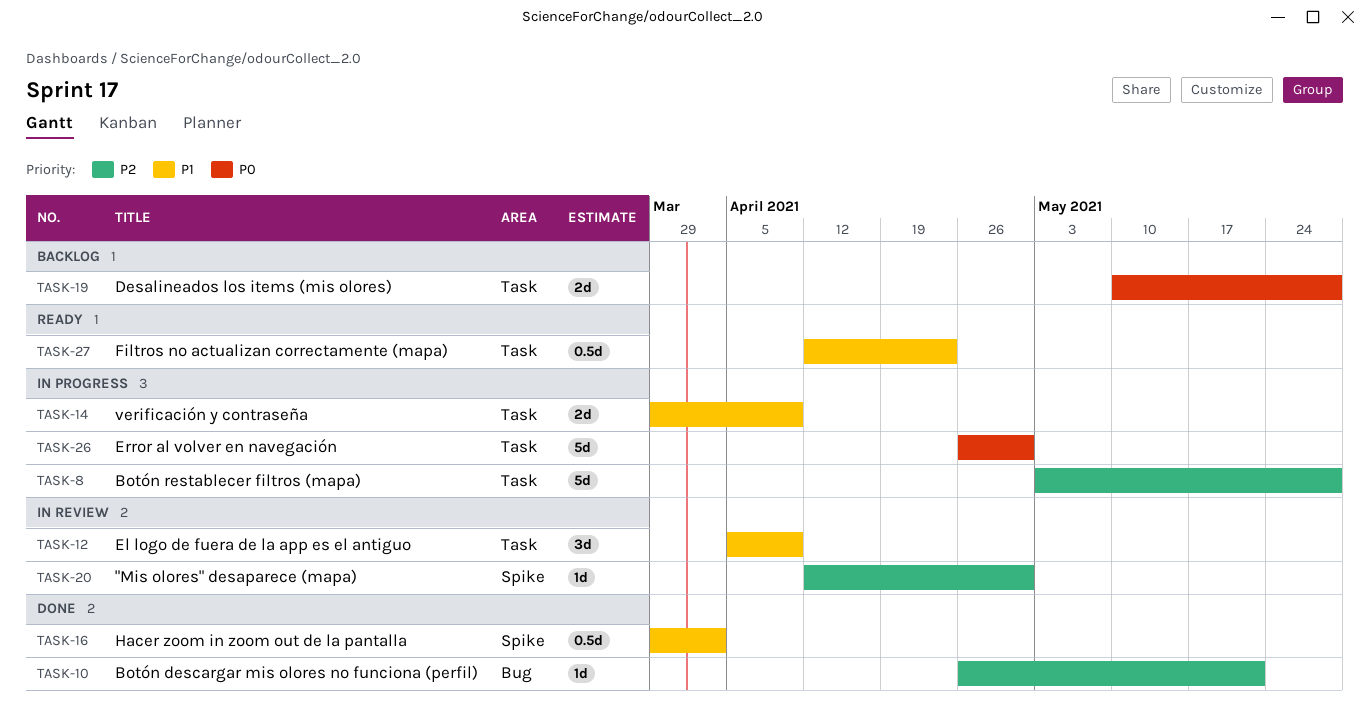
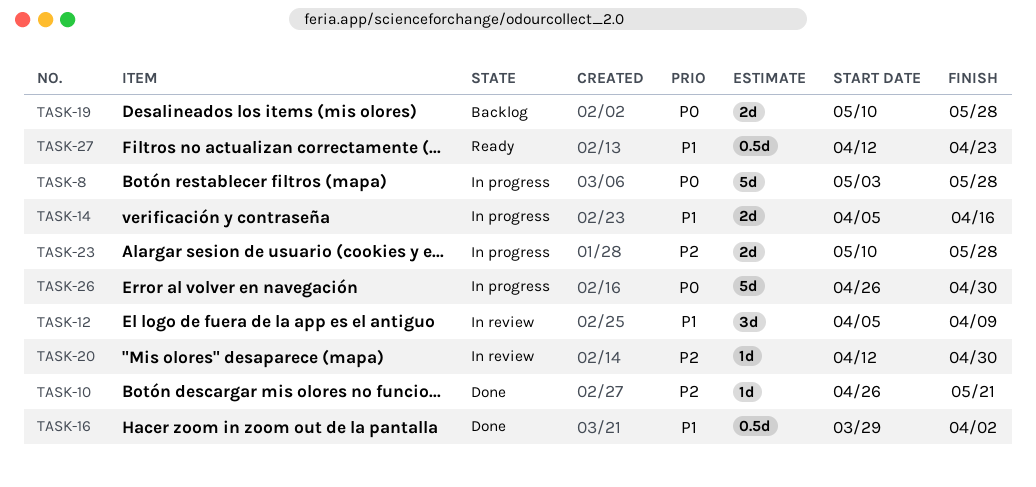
TASK-8, priority: P2 -> P0
TASK-14, start: Mar 29 -> Apr 5
TASK-14, due: Apr 9 -> Apr 16
TASK-23: none -> present

